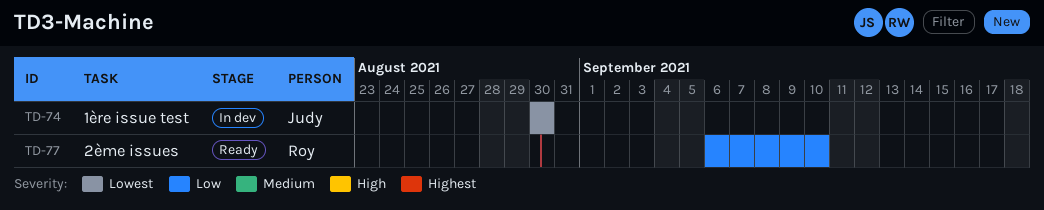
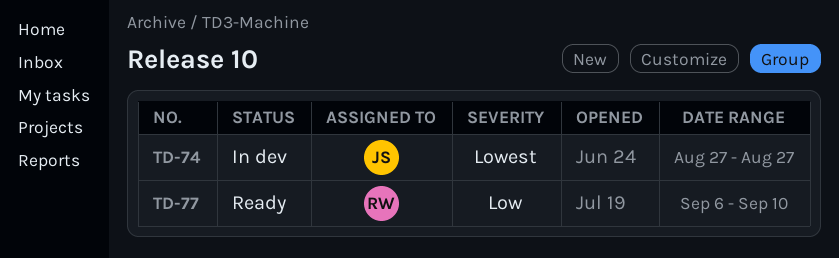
TD-74, start: Aug 30 -> Aug 27
TD-74, due: Aug 30 -> Aug 27

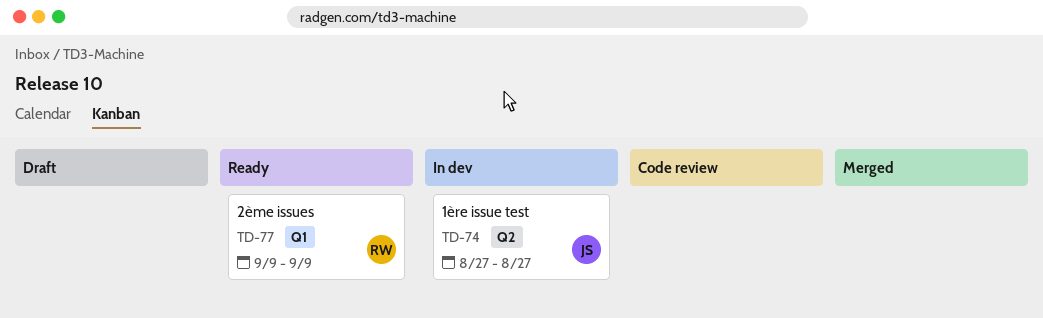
TD-77, start: Sep 6 -> Sep 9
TD-77, due: Sep 10 -> Sep 9

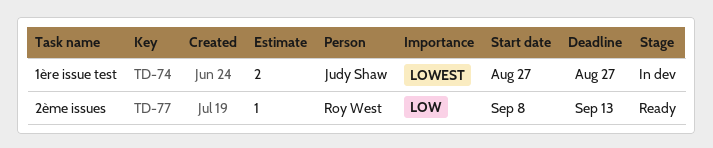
TD-77, start: Sep 9 -> Sep 8
TD-77, due: Sep 9 -> Sep 13

